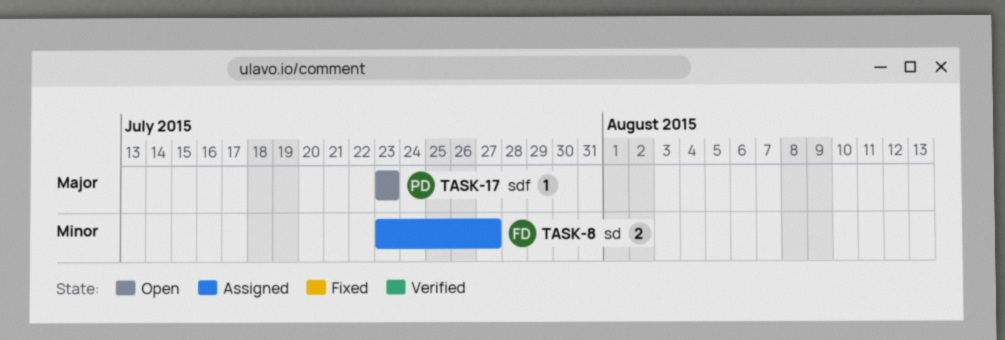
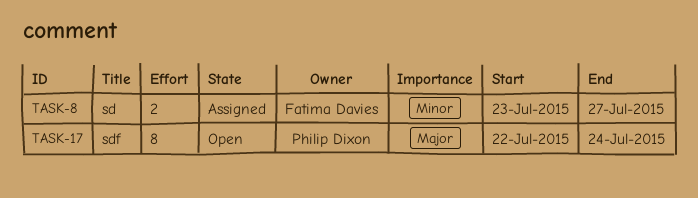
TASK-17, estimate: 1 -> 8
TASK-17, start: Jul 23 -> Jul 22
TASK-17, due: Jul 23 -> Jul 24

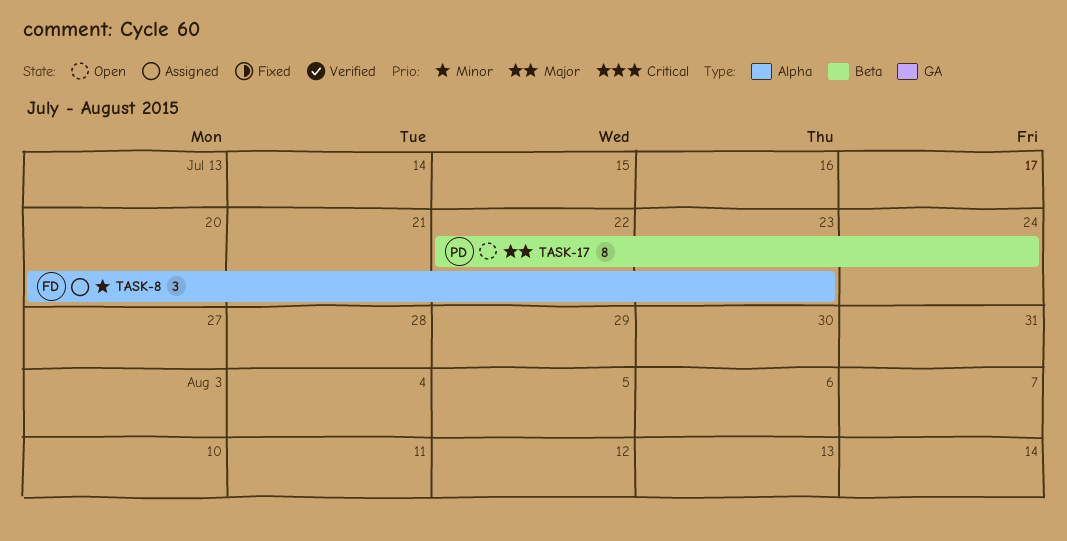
TASK-8, estimate: 2 -> 3
TASK-8, start: Jul 23 -> Jul 20
TASK-8, due: Jul 27 -> Jul 23

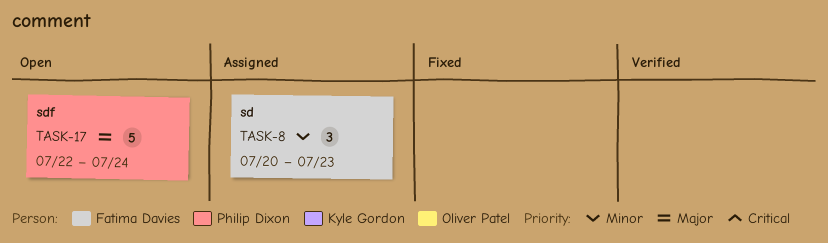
TASK-17, estimate: 8 -> 5

